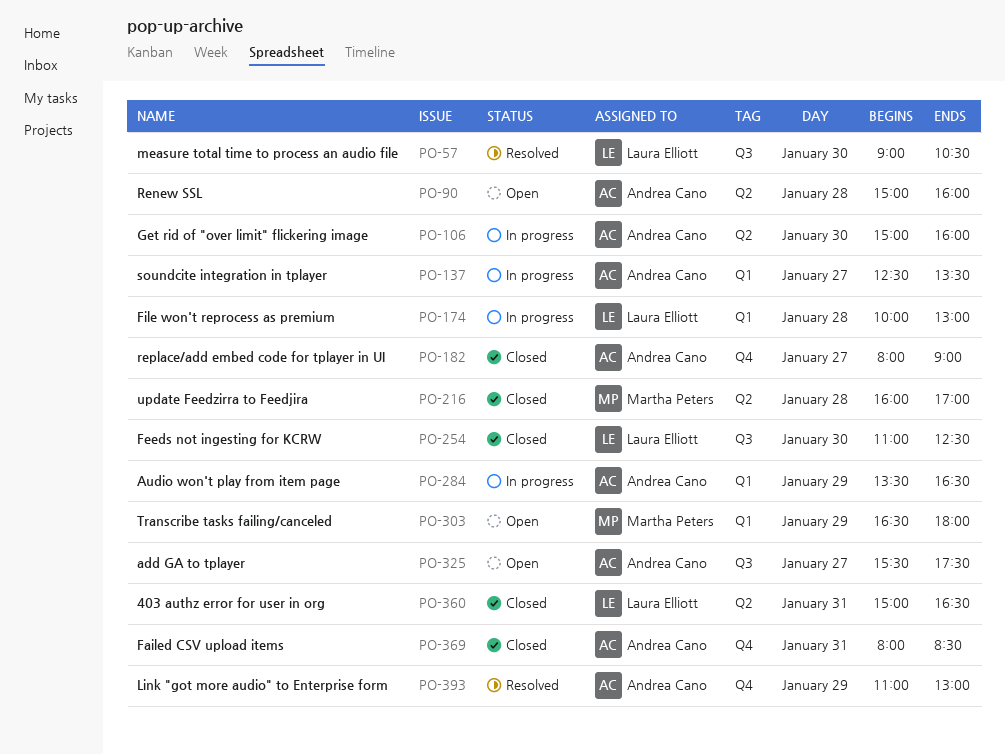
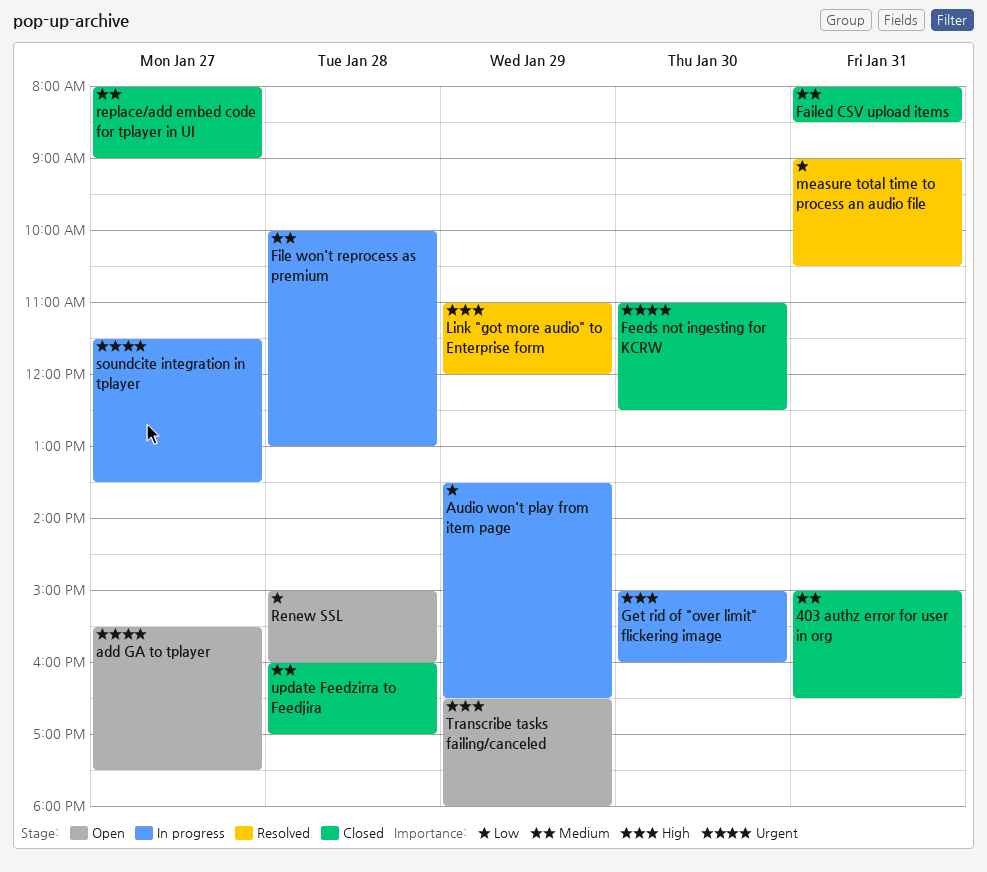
Link "got more audio" to Enterprise form, ends: 13:00 -> 12:00
measure total time to process an audio file, day: Jan 30 -> Jan 31
soundcite integration in tplayer, begins: 12:30 -> 11:30

